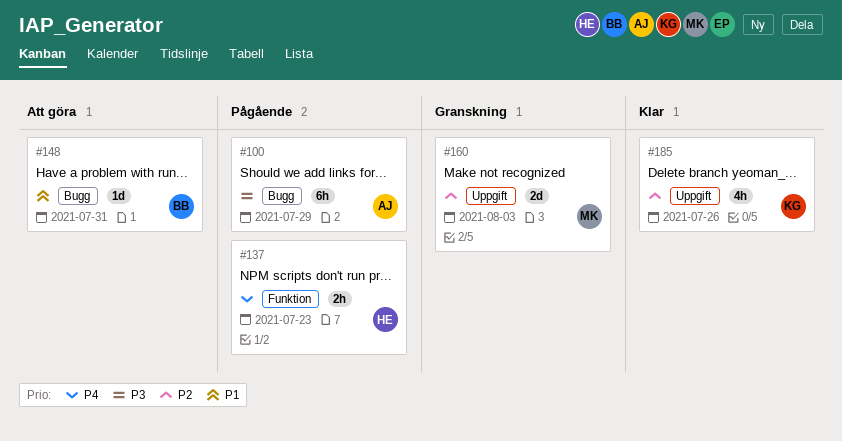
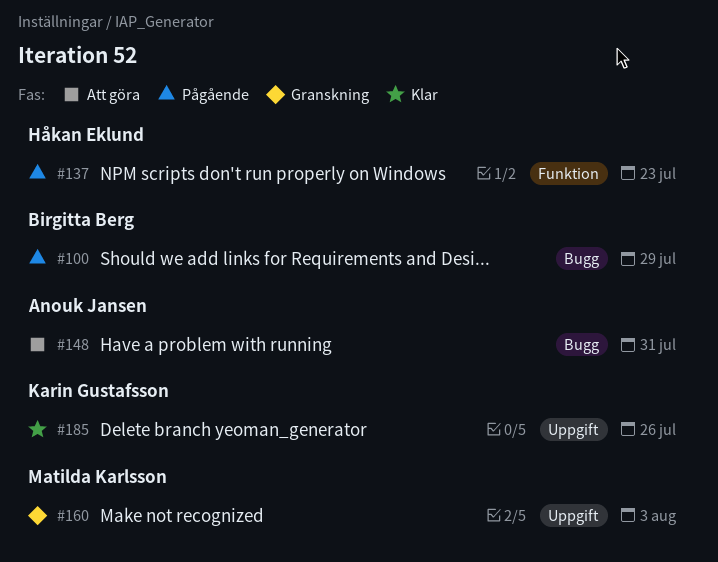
#100, owner: Anouk Jansen -> Birgitta Berg
#148, owner: Birgitta Berg -> Anouk Jansen

